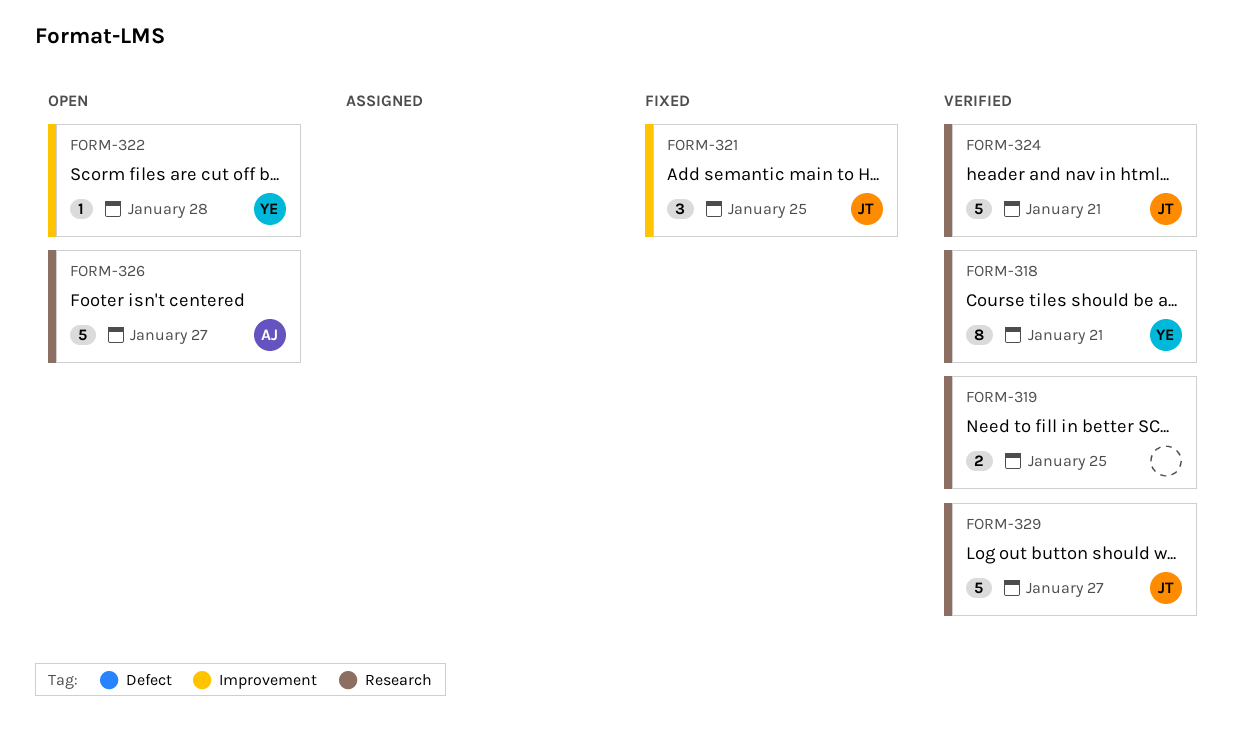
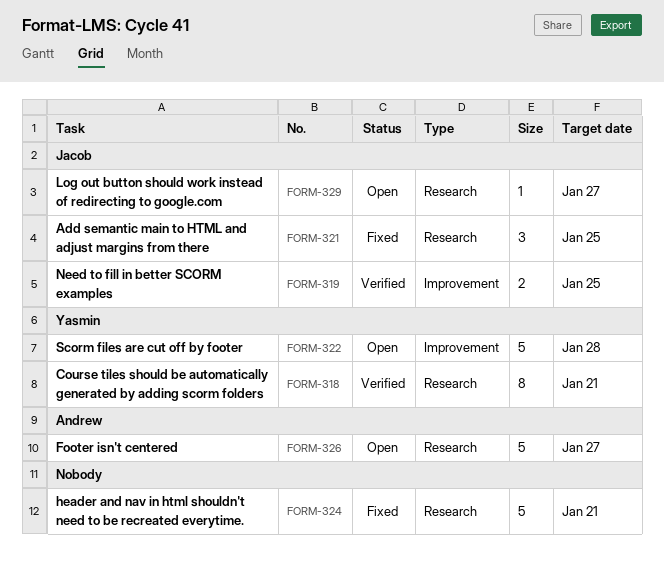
FORM-319, owner: none -> Jacob
FORM-319, label: Research -> Improvement
FORM-321, label: Improvement -> Research
FORM-322, estimate: 1 -> 5
FORM-324, status: Verified -> Fixed
FORM-324, owner: Jacob -> none
FORM-329, status: Verified -> Open
FORM-329, estimate: 5 -> 1

